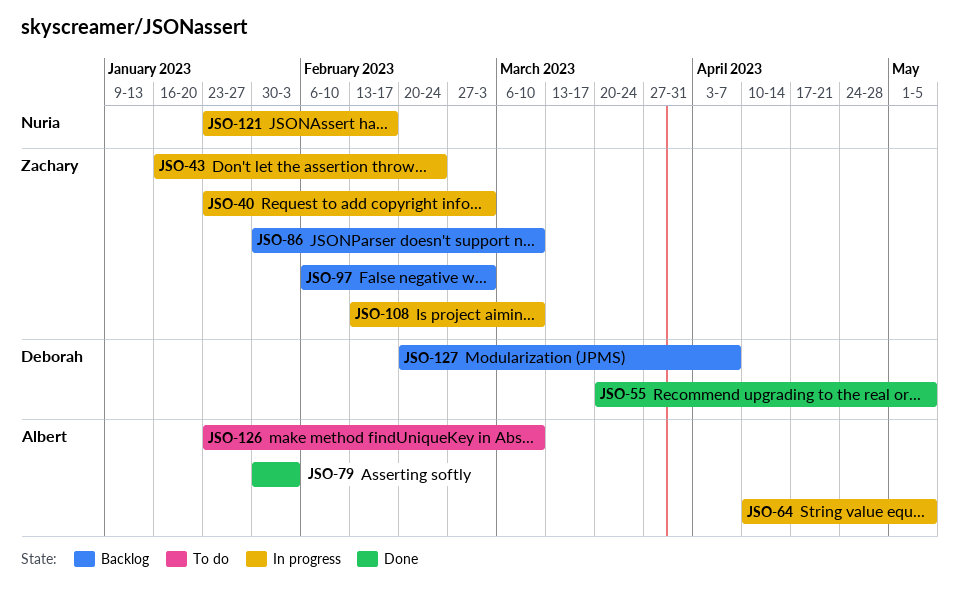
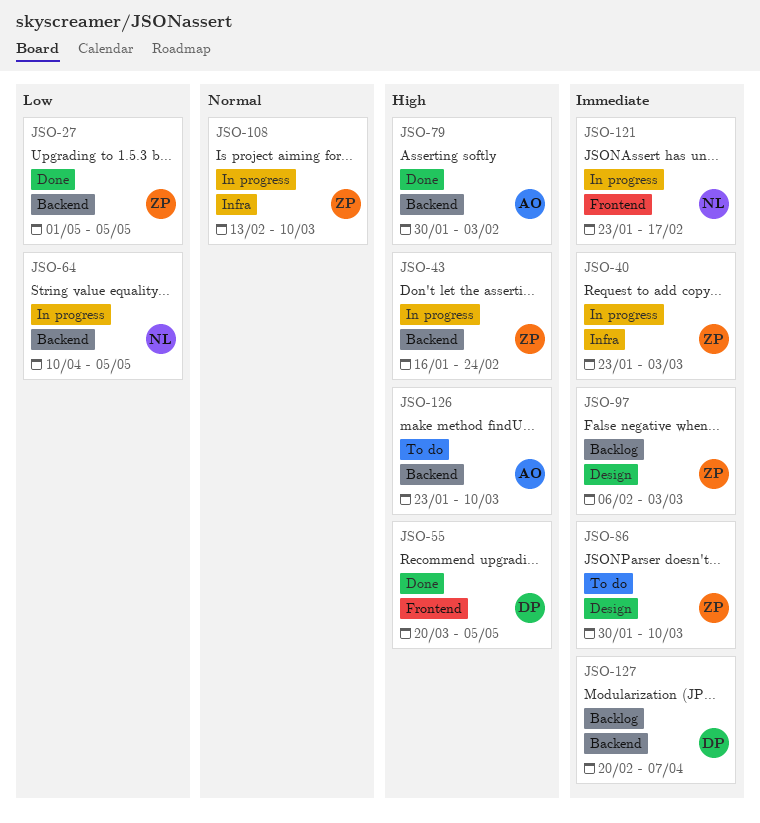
JSO-27: none -> present
JSO-64, owner: Albert -> Nuria
JSO-86, status: Backlog -> To do

